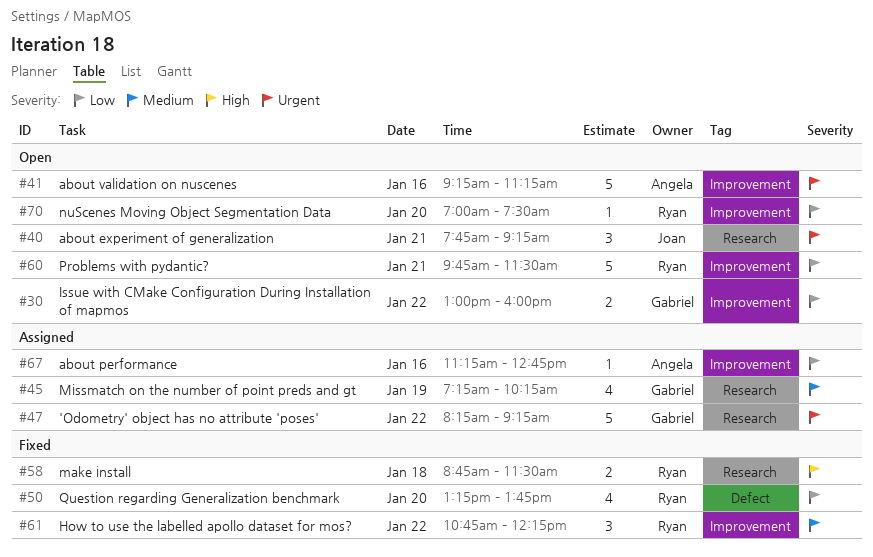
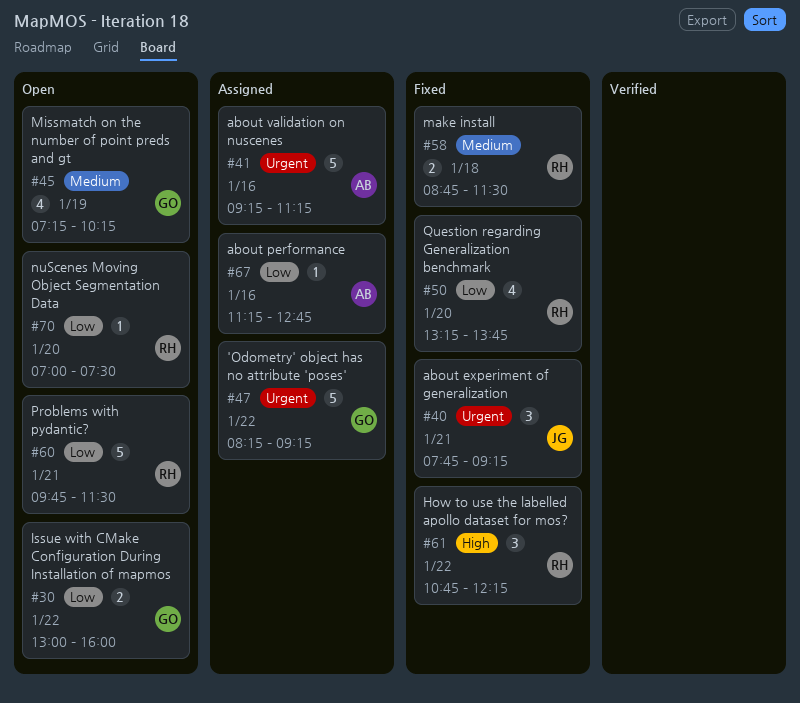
#40, status: Open -> Fixed
#41, status: Open -> Assigned
#45, status: Assigned -> Open
#58, priority: High -> Medium
#61, priority: Medium -> High

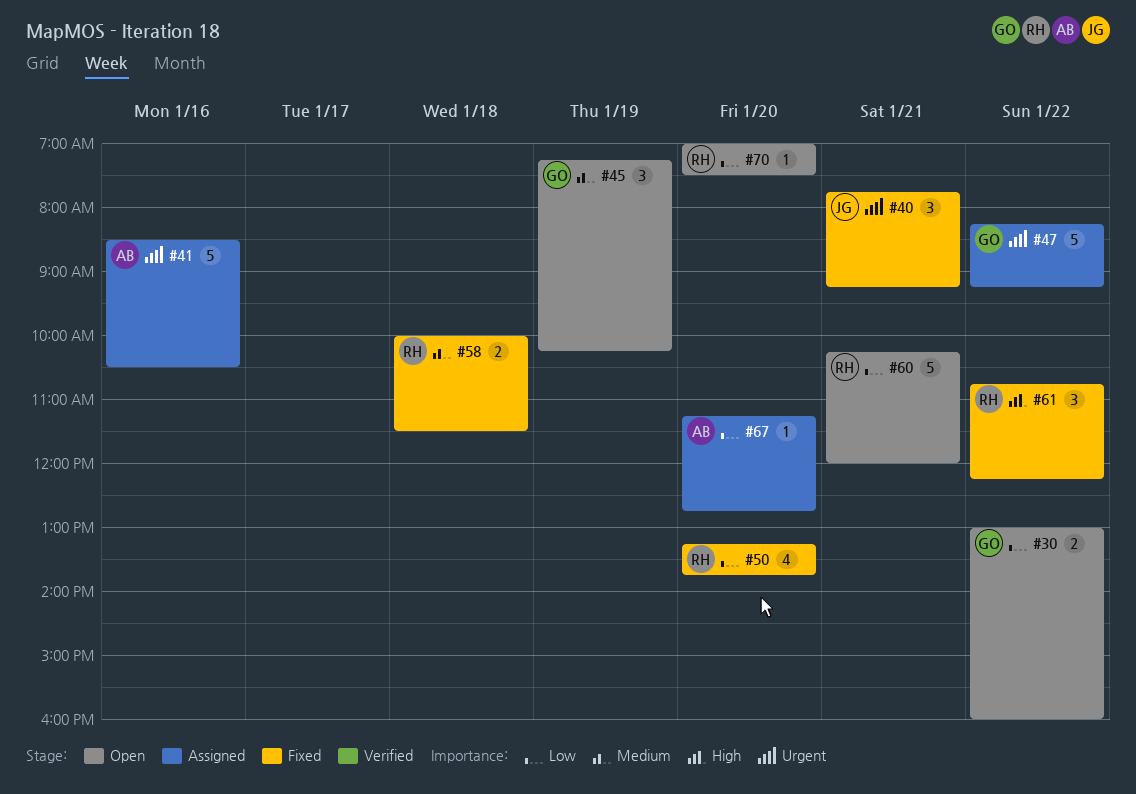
#41, begins: 09:15 -> 08:30
#41, ends: 11:15 -> 10:30
#45, estimate: 4 -> 3
#58, begins: 08:45 -> 10:00
#60, begins: 09:45 -> 10:15
#60, ends: 11:30 -> 12:00
#67, day: Jan 16 -> Jan 20

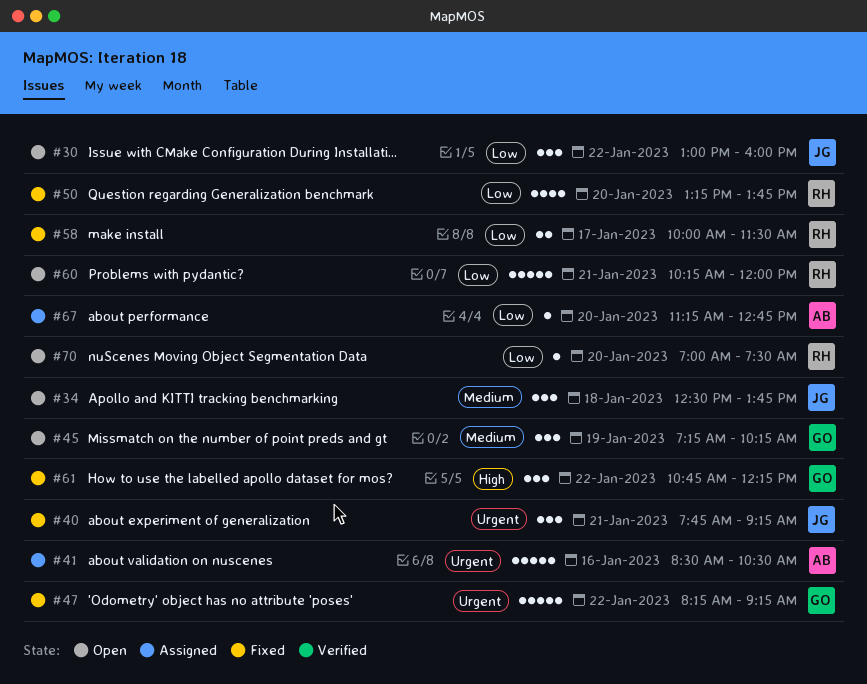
#30, owner: GO -> JG
#30, estimate: 2 -> 3
#34: none -> present
#47, status: Assigned -> Fixed
#58, priority: Medium -> Low
#58, day: Jan 18 -> Jan 17
#61, owner: RH -> GO

